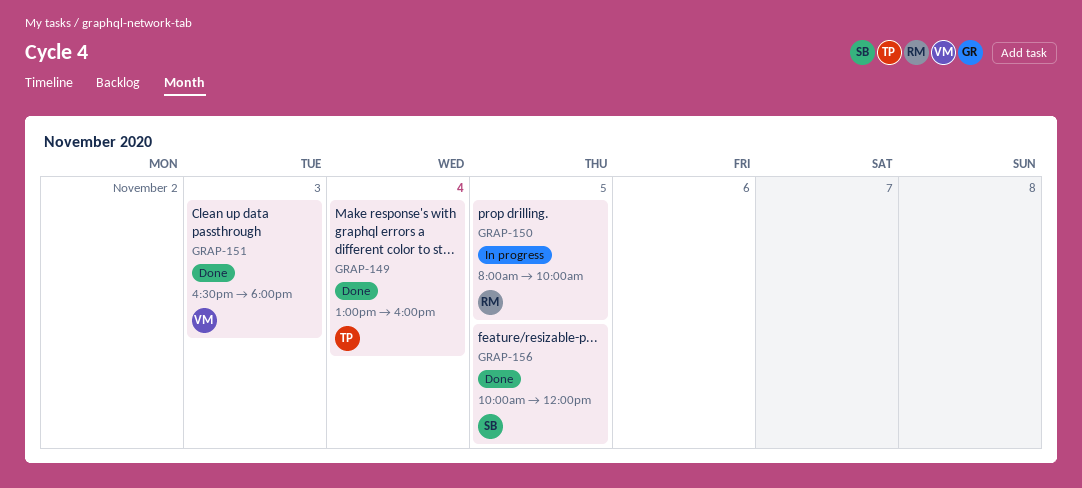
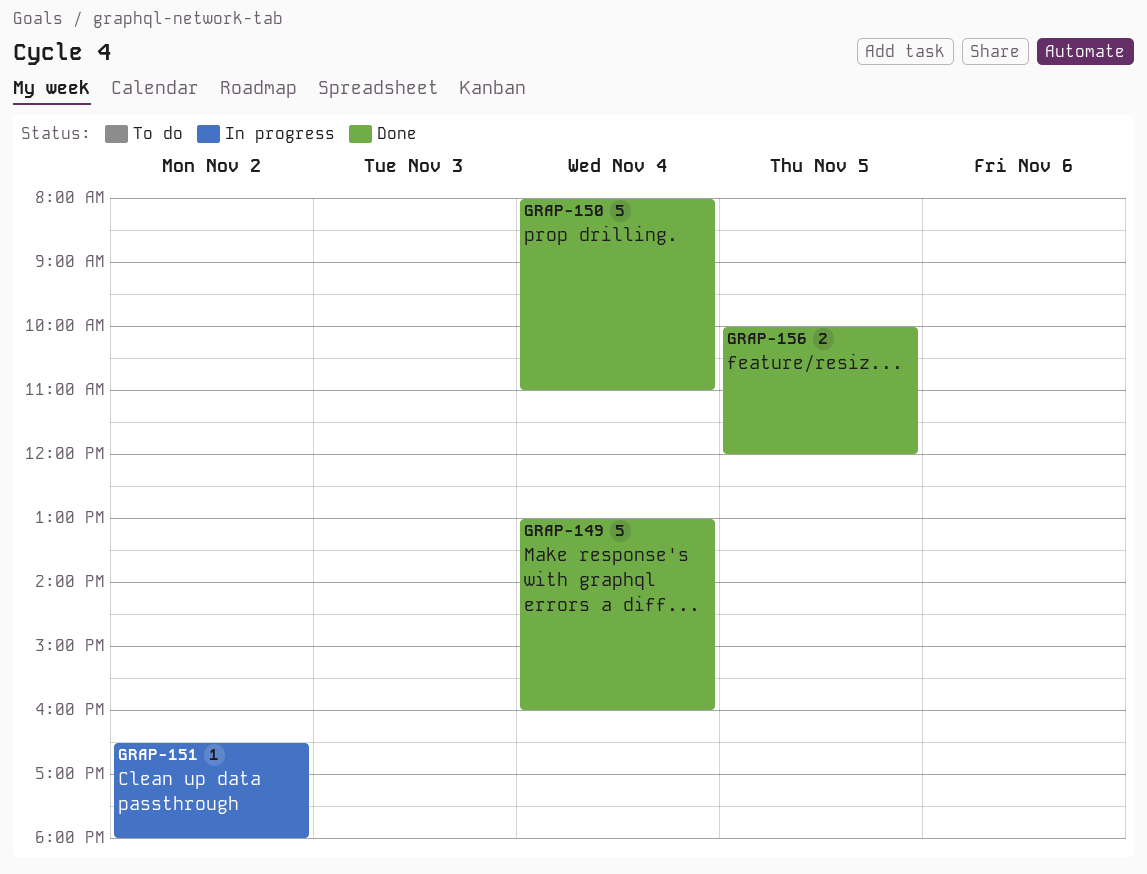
GRAP-150, status: In progress -> Done
GRAP-150, day: Nov 5 -> Nov 4
GRAP-150, ends: 10:00 -> 11:00
GRAP-151, status: Done -> In progress
GRAP-151, day: Nov 3 -> Nov 2

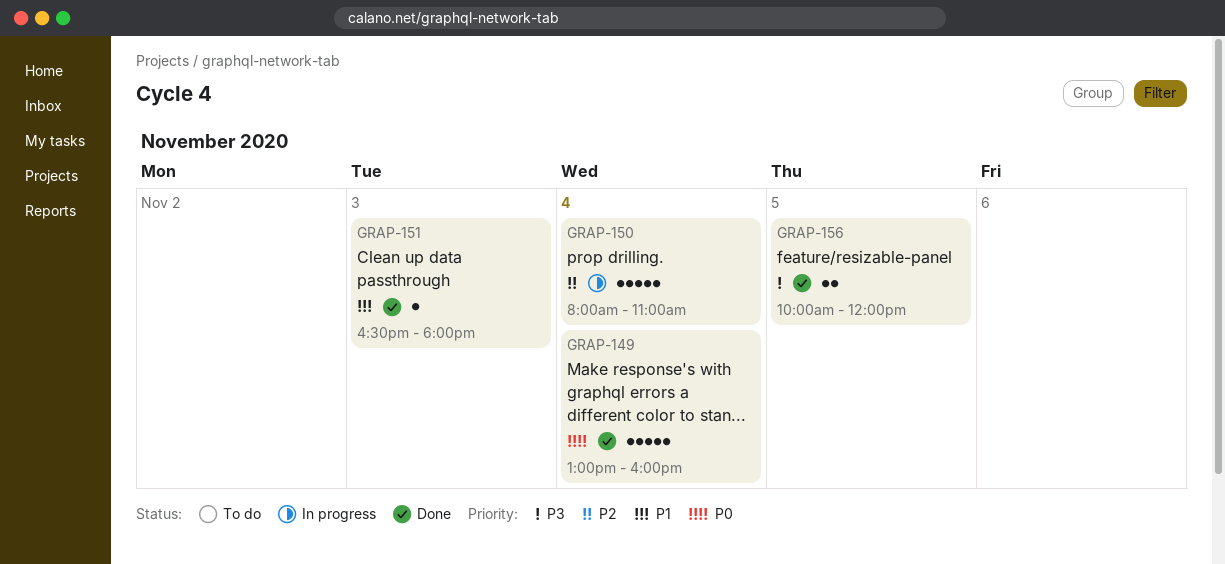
GRAP-150, status: Done -> In progress
GRAP-151, status: In progress -> Done
GRAP-151, day: Nov 2 -> Nov 3

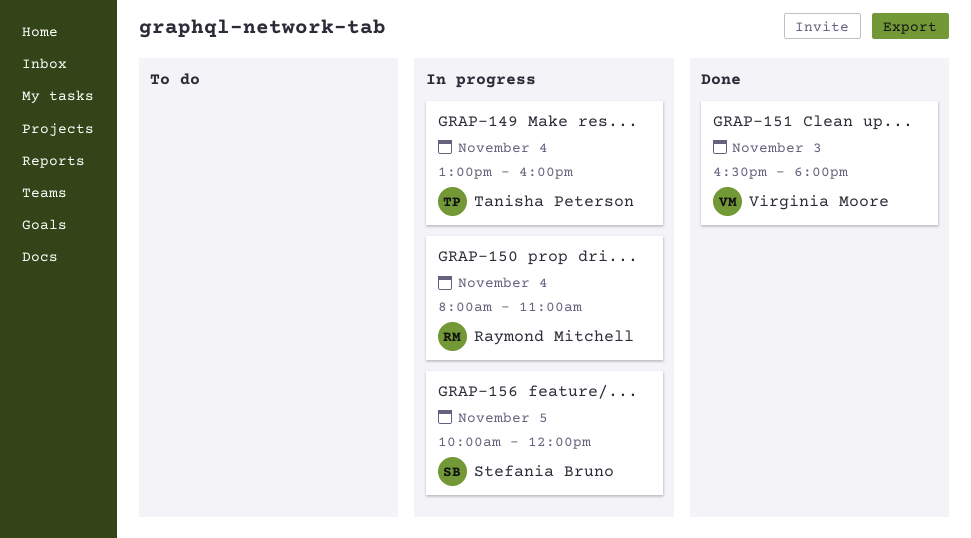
GRAP-149, status: Done -> In progress
GRAP-156, status: Done -> In progress

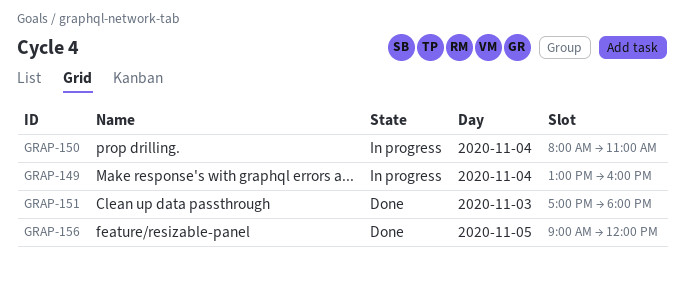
GRAP-151, begins: 16:30 -> 17:00
GRAP-156, status: In progress -> Done
GRAP-156, begins: 10:00 -> 09:00

